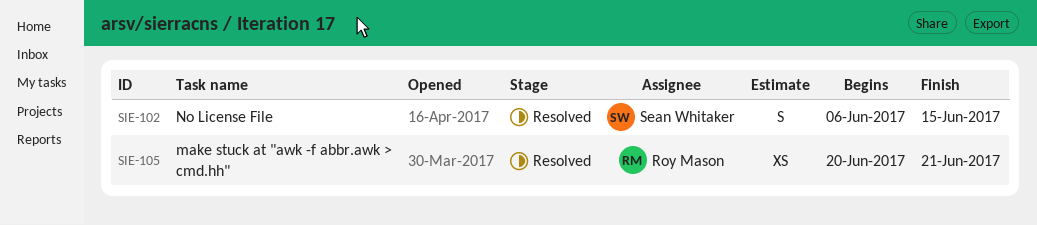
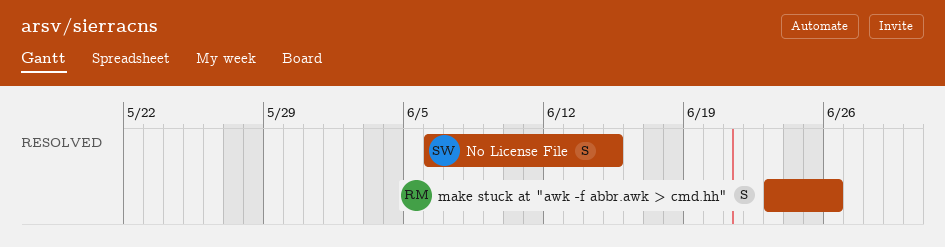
make stuck at "awk -f abbr.awk > cmd.hh", estimate: XS -> S
make stuck at "awk -f abbr.awk > cmd.hh", start: Jun 20 -> Jun 23
make stuck at "awk -f abbr.awk > cmd.hh", due: Jun 21 -> Jun 26

